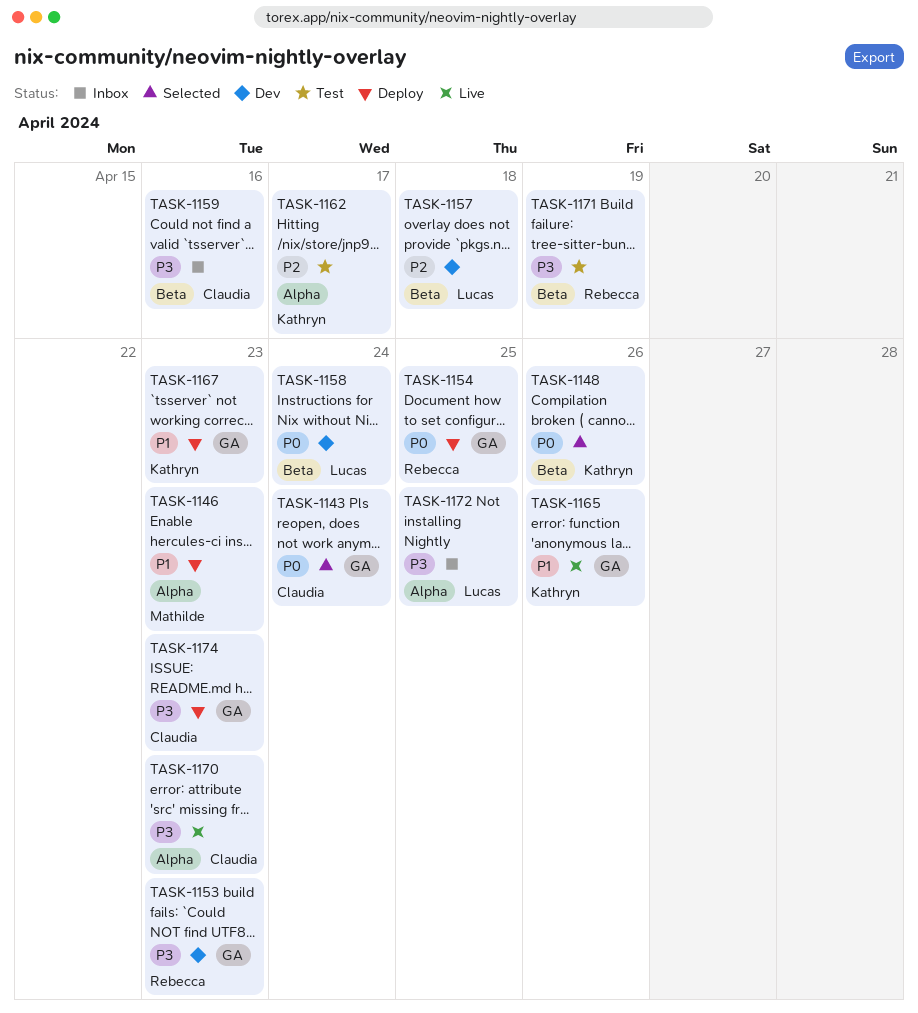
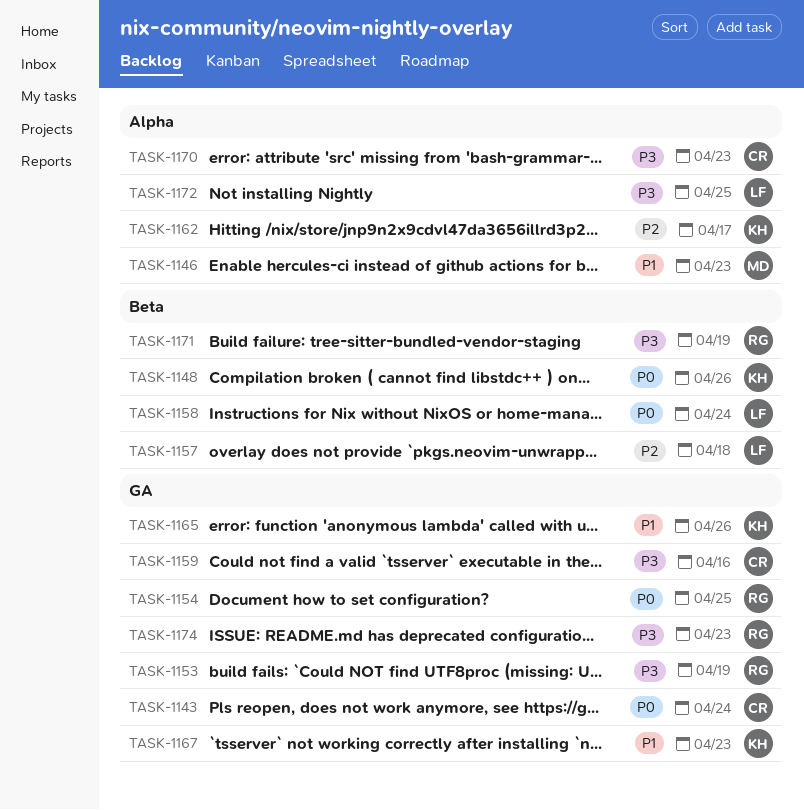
TASK-1153, due: Apr 23 -> Apr 19
TASK-1159, label: Beta -> GA
TASK-1174, owner: Claudia -> Rebecca

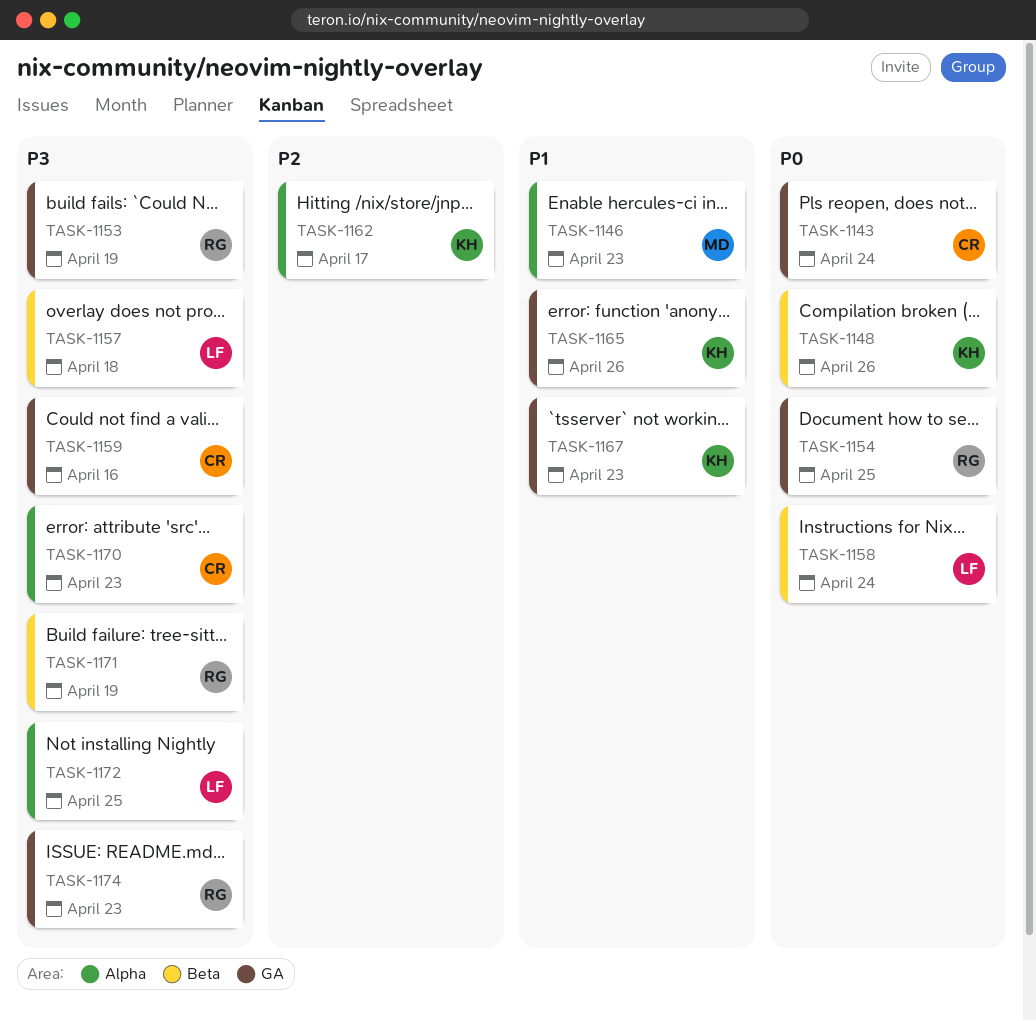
TASK-1157, priority: P2 -> P3

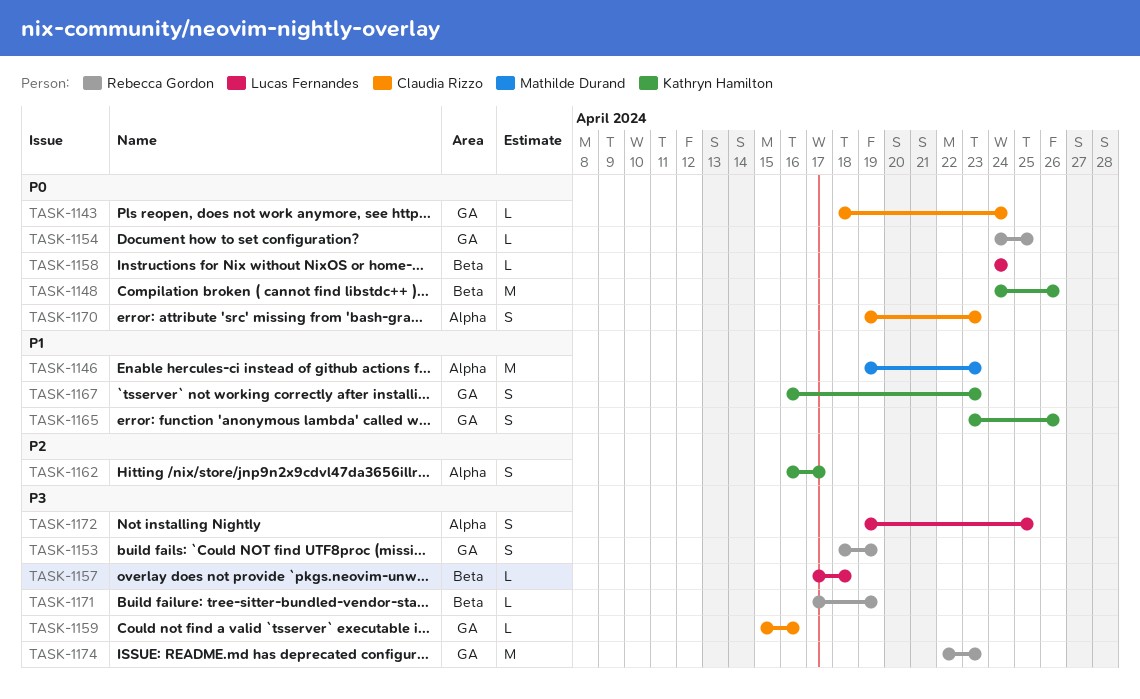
TASK-1170, priority: P3 -> P0

